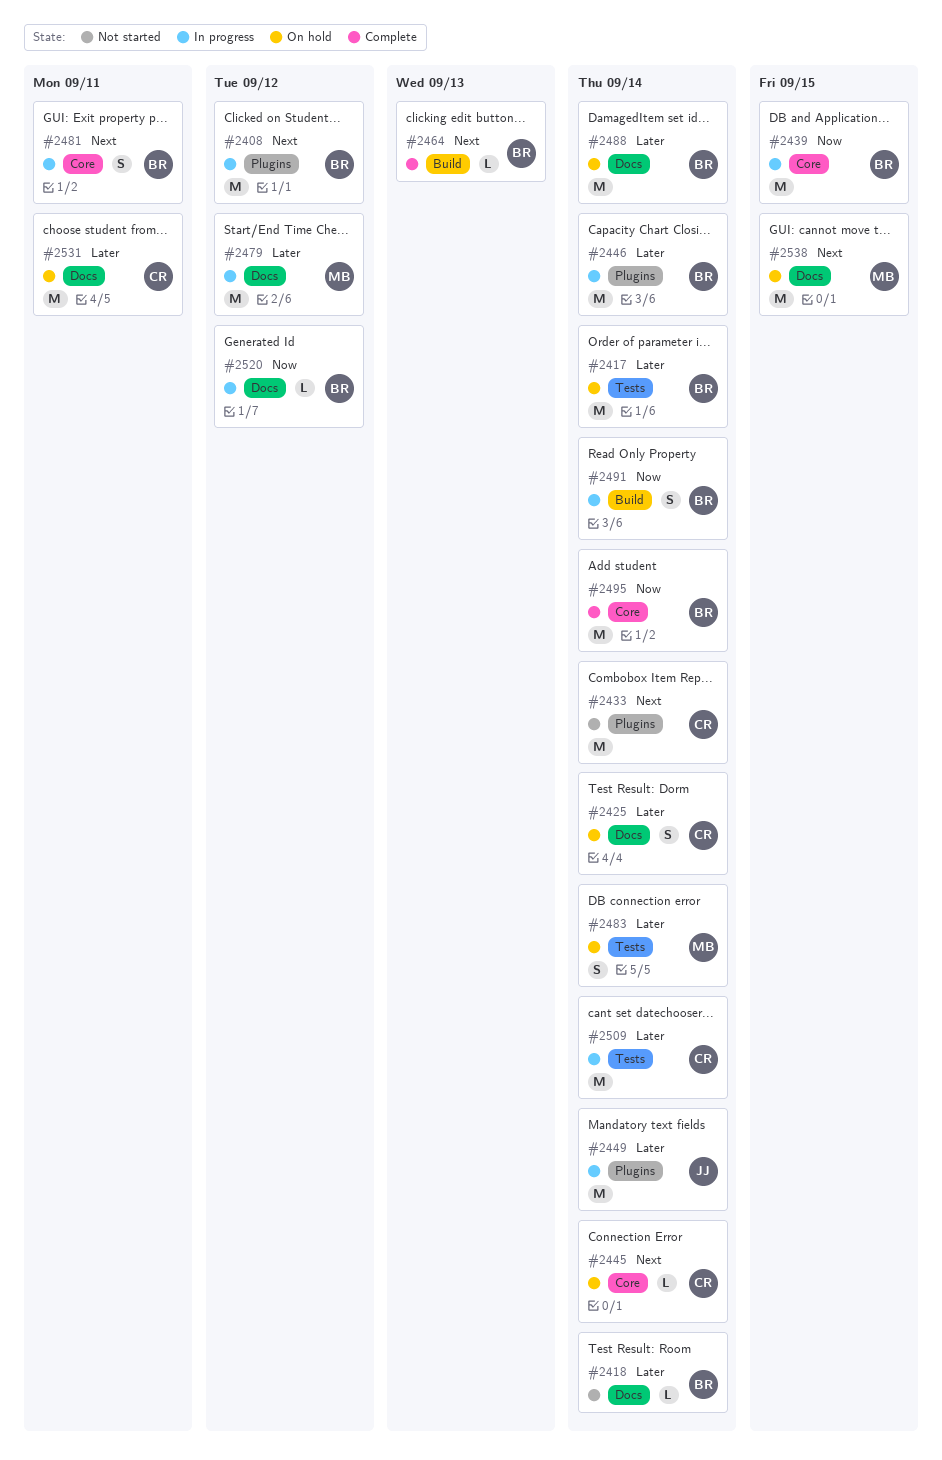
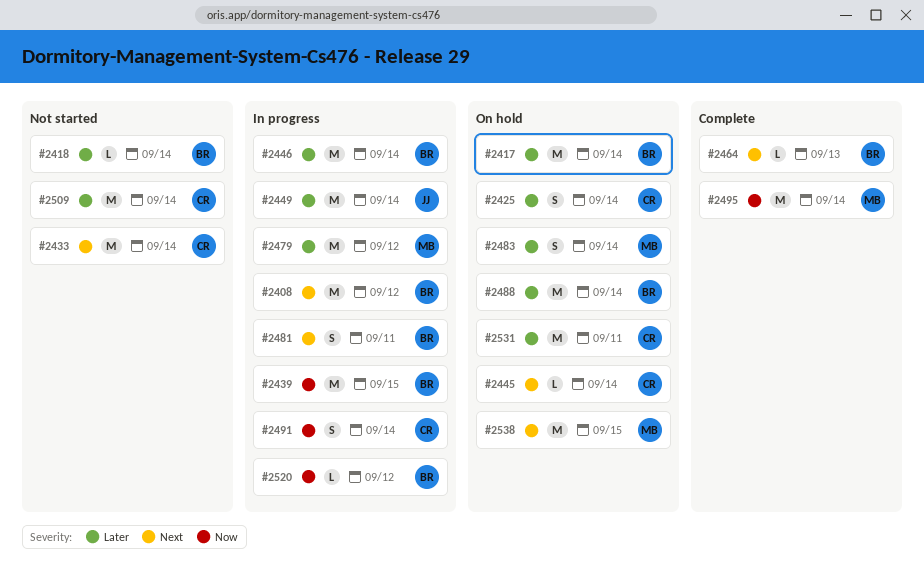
#2491, owner: BR -> CR
#2495, owner: BR -> MB
#2509, status: In progress -> Not started

